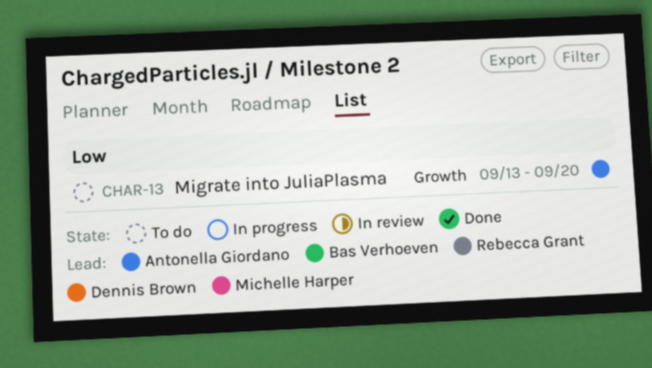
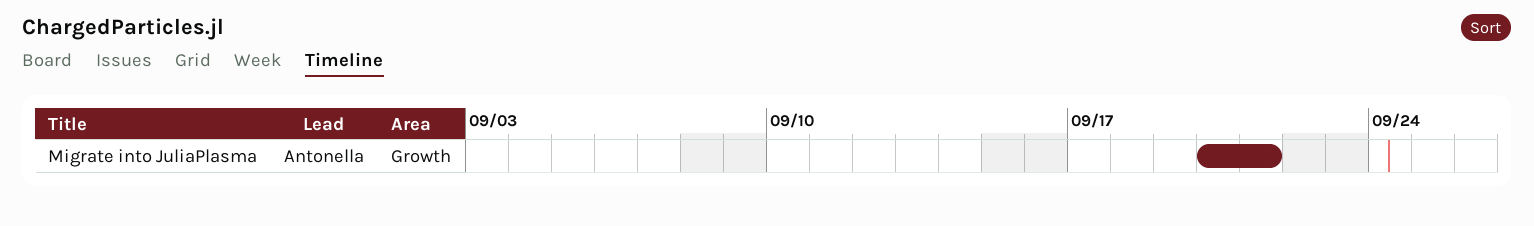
Migrate into JuliaPlasma, start: Sep 13 -> Sep 20
Migrate into JuliaPlasma, due: Sep 20 -> Sep 21

